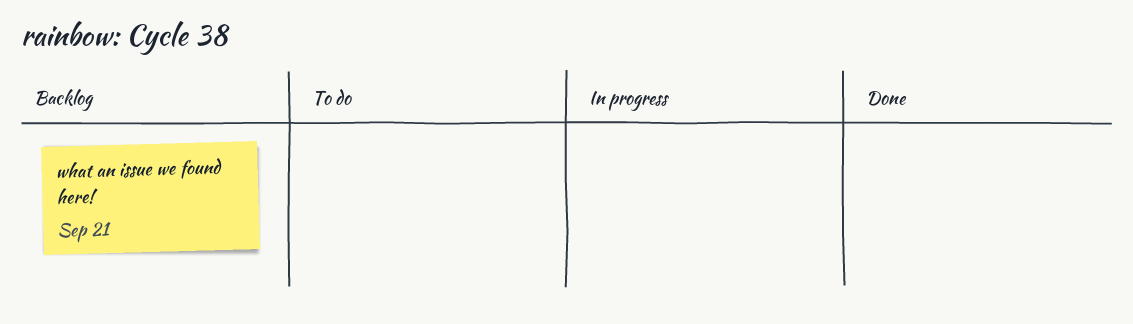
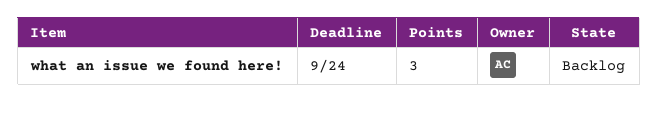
what an issue we found here!, due: Sep 21 -> Sep 24

